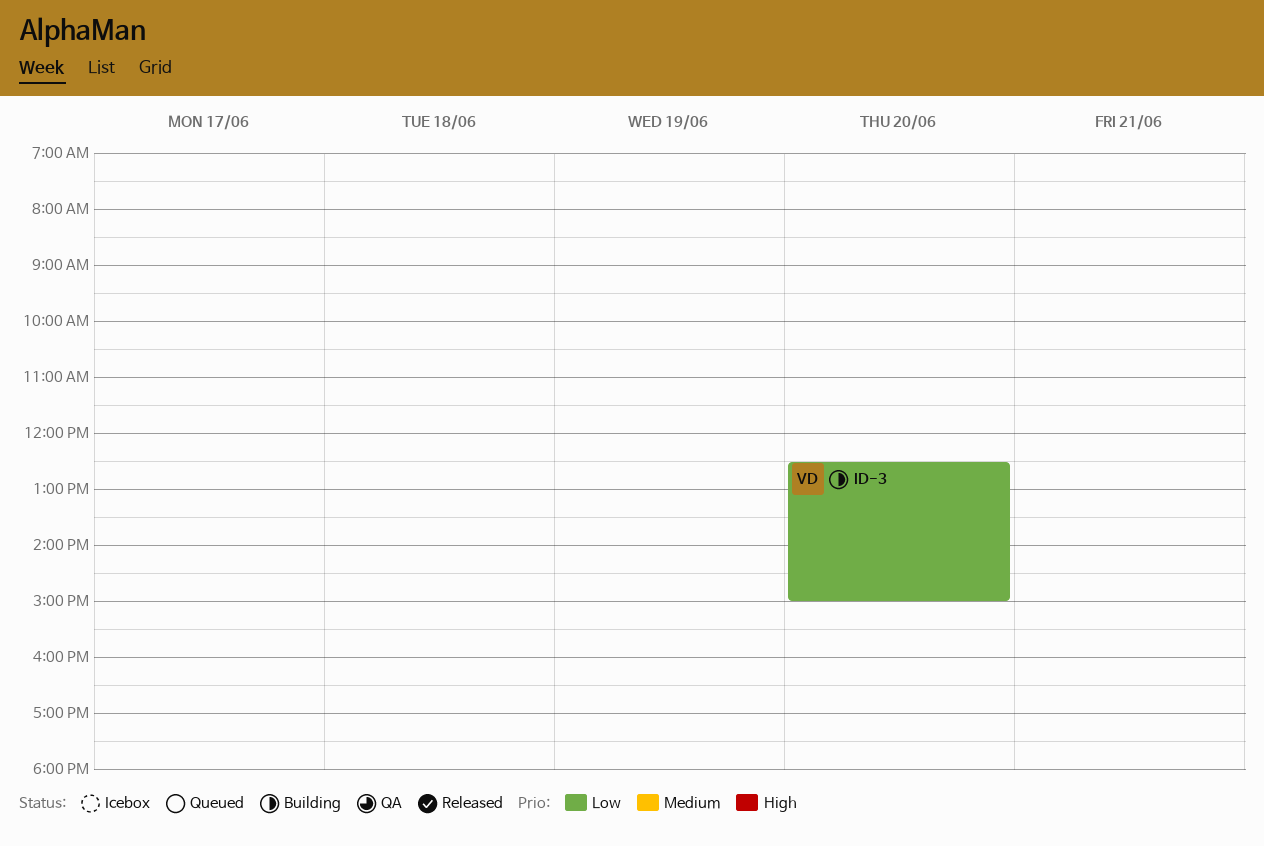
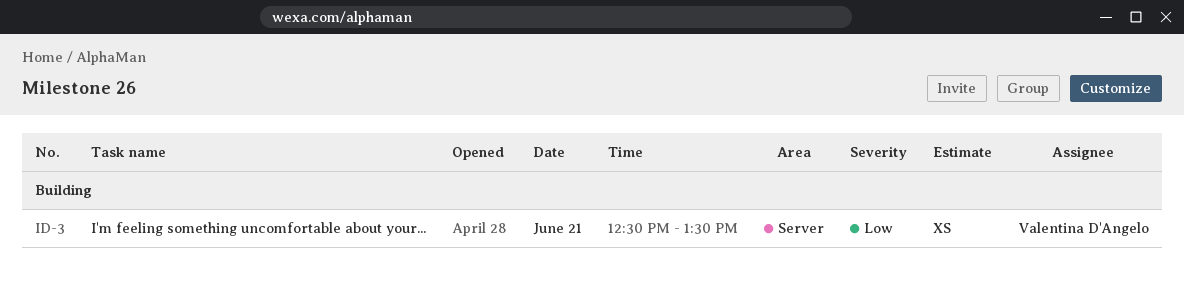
ID-3, day: Jun 20 -> Jun 21
ID-3, ends: 15:00 -> 13:30

